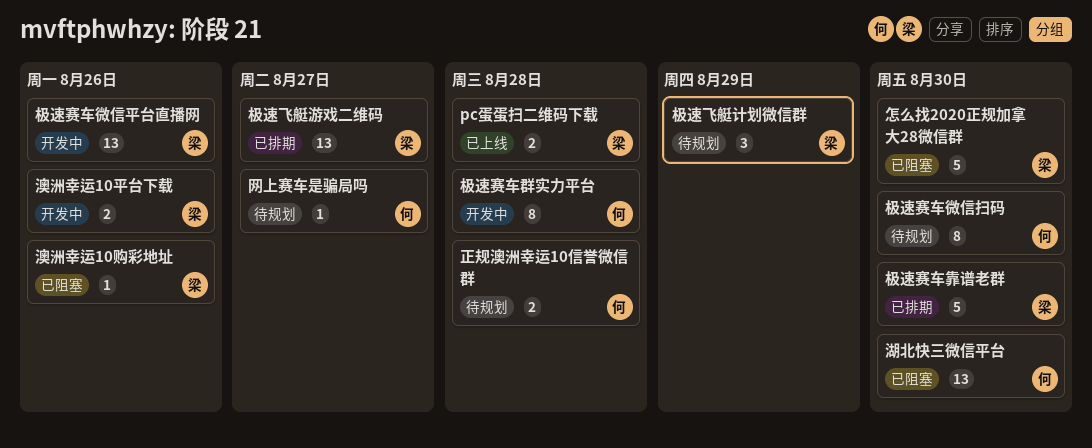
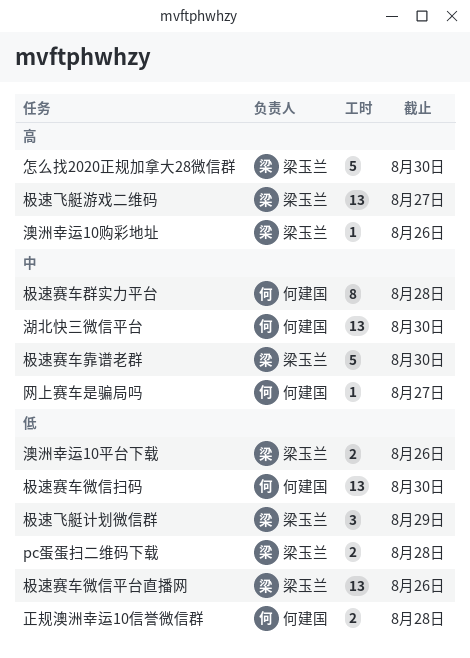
极速赛车微信扫码, estimate: 8 -> 13

